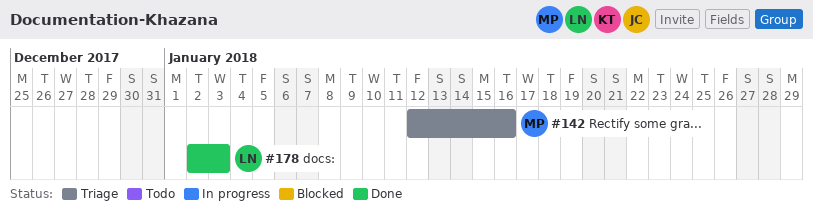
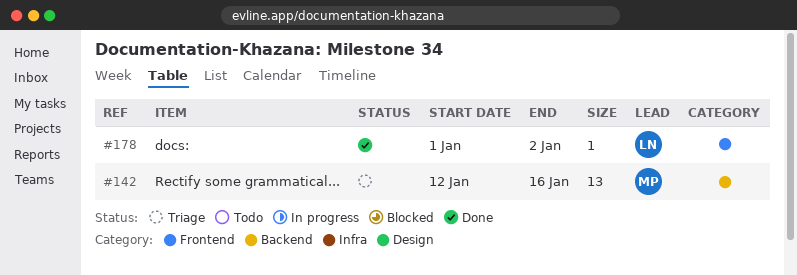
#178, start: Jan 2 -> Jan 1
#178, due: Jan 3 -> Jan 2

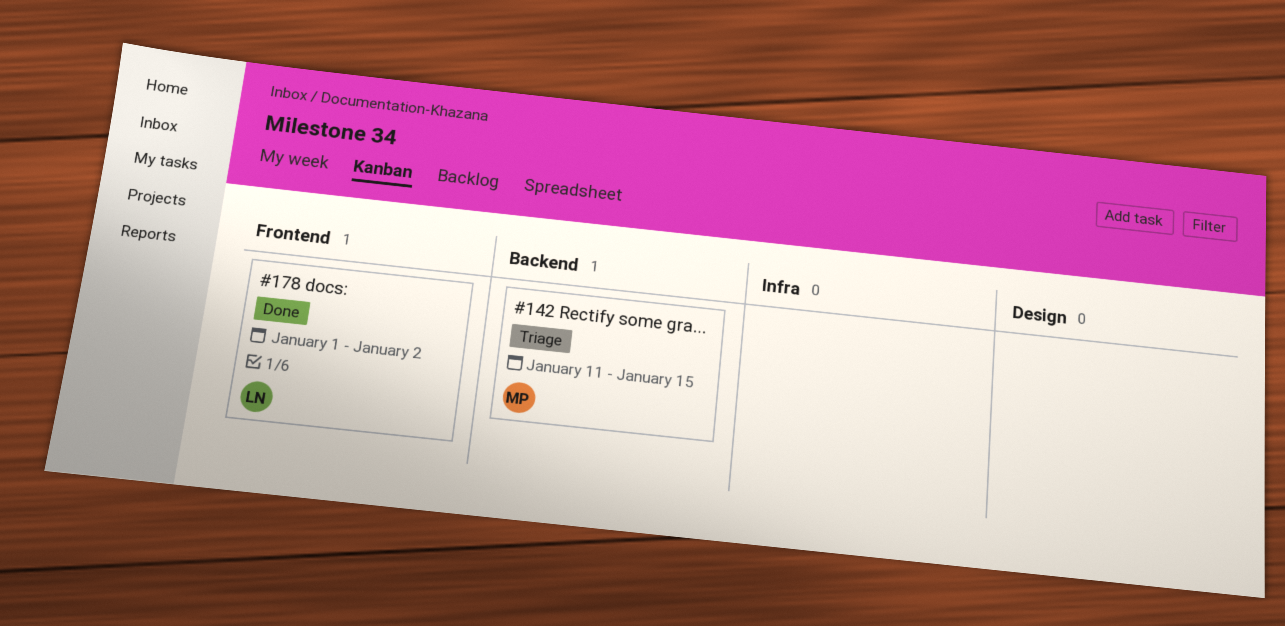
#142, start: Jan 12 -> Jan 11
#142, due: Jan 16 -> Jan 15

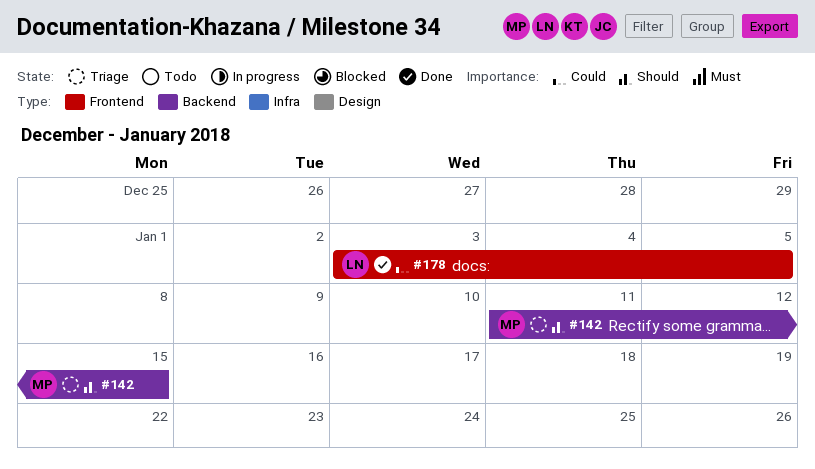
#178, start: Jan 1 -> Jan 3
#178, due: Jan 2 -> Jan 5

